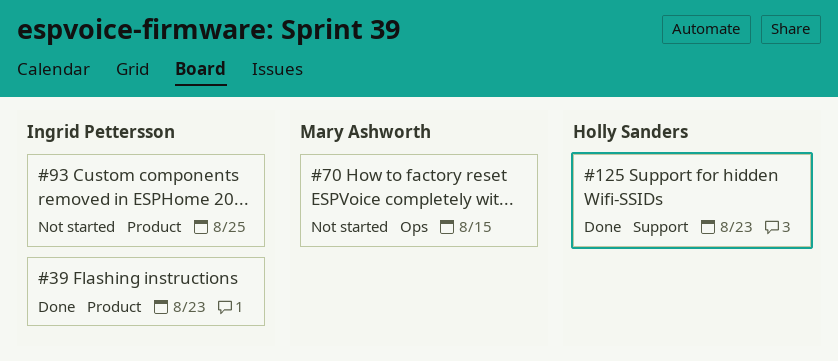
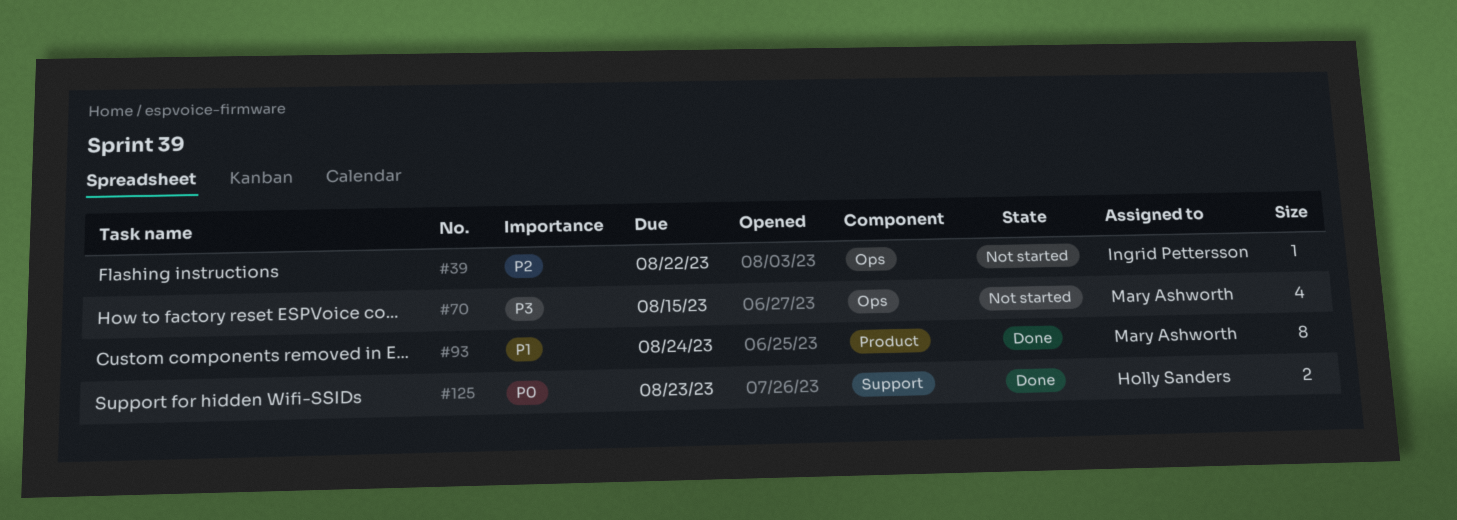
#39, status: Done -> Not started
#39, label: Product -> Ops
#39, due: Aug 23 -> Aug 22
#93, status: Not started -> Done
#93, owner: Ingrid Pettersson -> Mary Ashworth
#93, due: Aug 25 -> Aug 24

